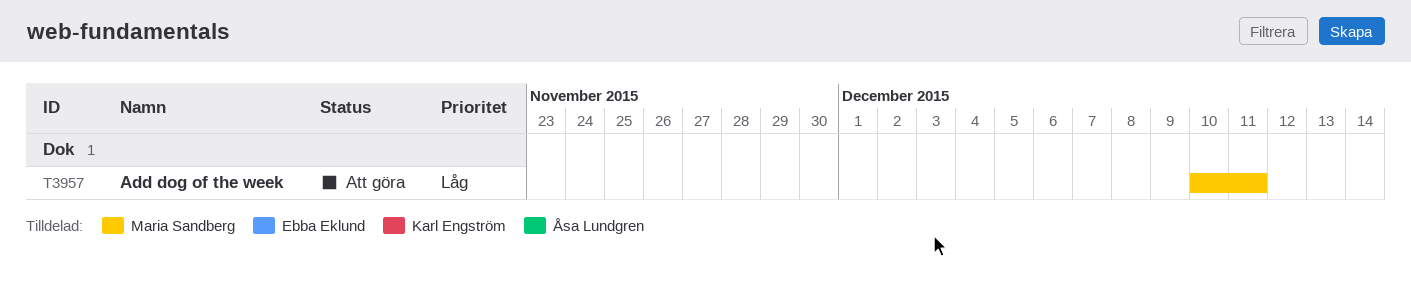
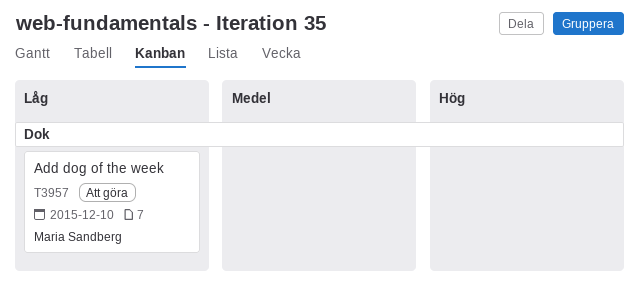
T3957, due: Dec 11 -> Dec 10

